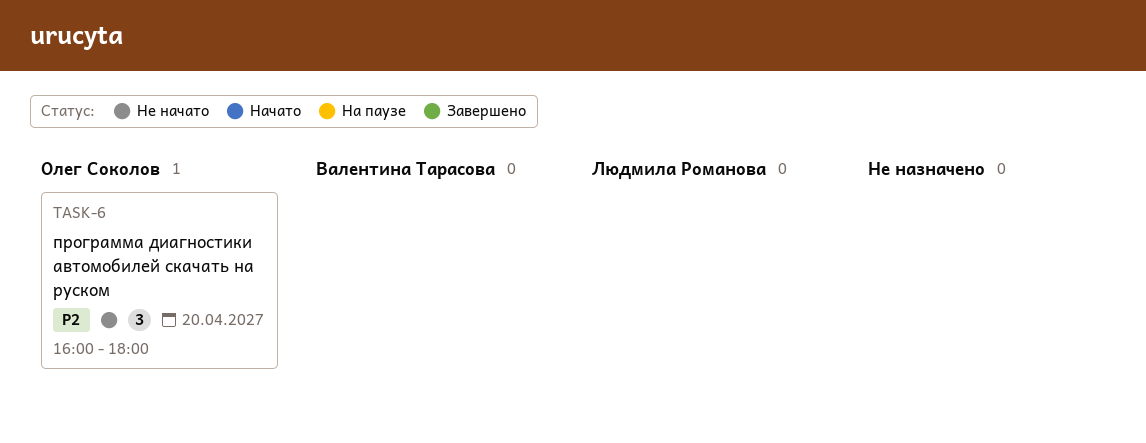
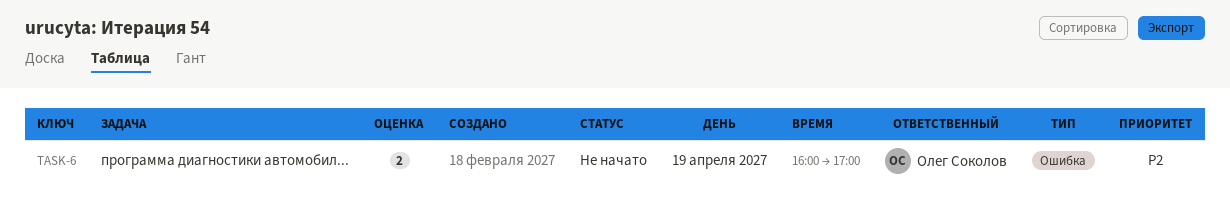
TASK-6, estimate: 3 -> 2
TASK-6, day: Apr 20 -> Apr 19
TASK-6, ends: 18:00 -> 17:00

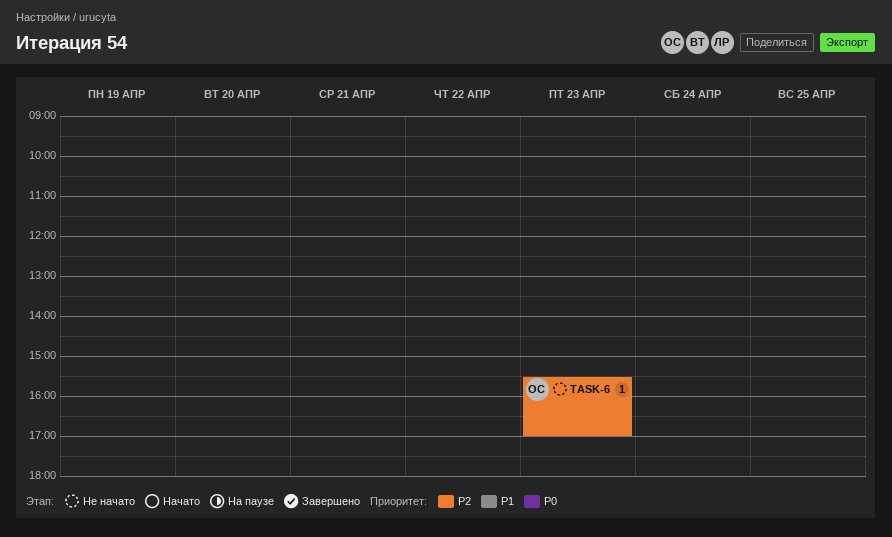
TASK-6, estimate: 2 -> 1
TASK-6, day: Apr 19 -> Apr 23
TASK-6, begins: 16:00 -> 15:30

